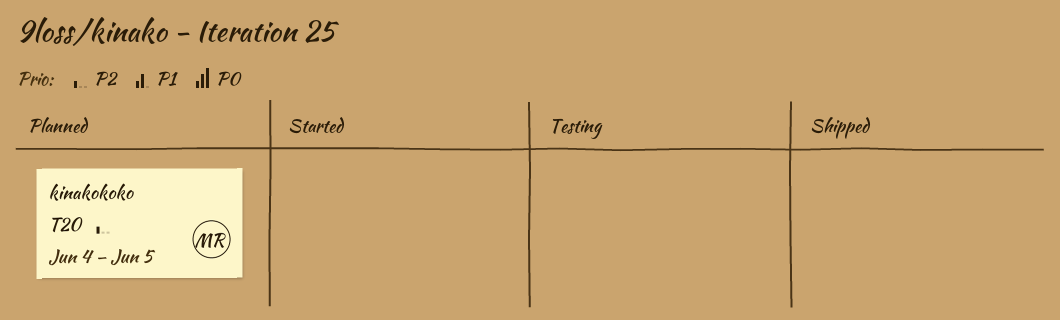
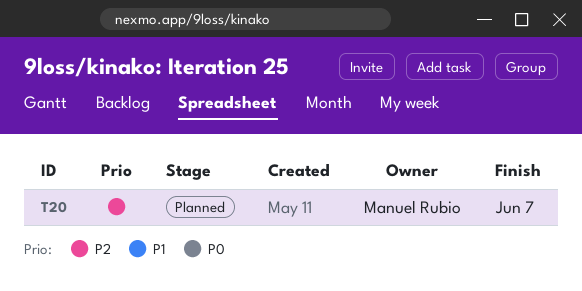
T20, due: Jun 5 -> Jun 7

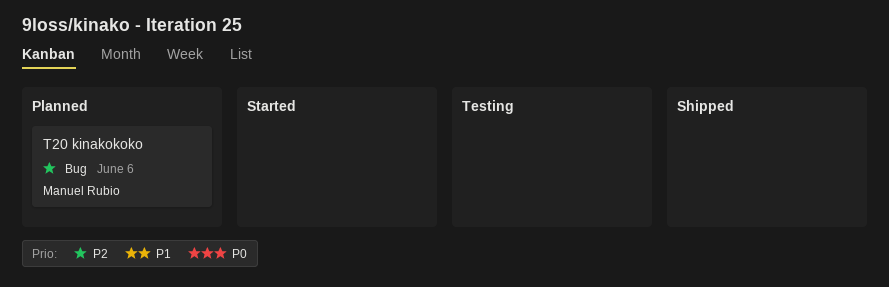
T20, due: Jun 7 -> Jun 6

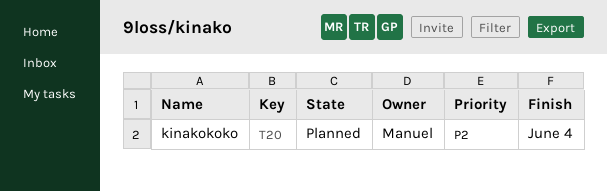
T20, due: Jun 6 -> Jun 4

